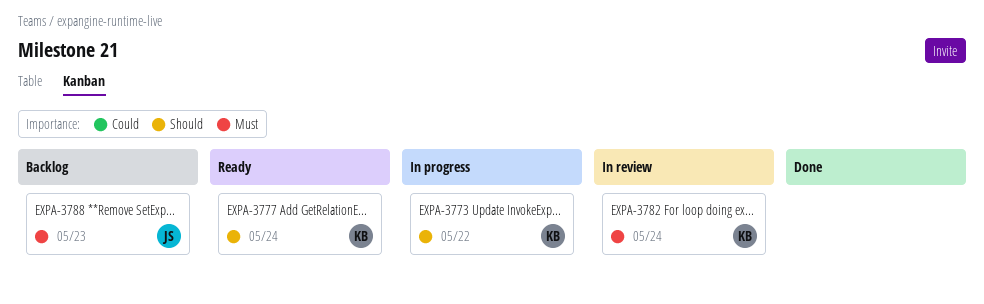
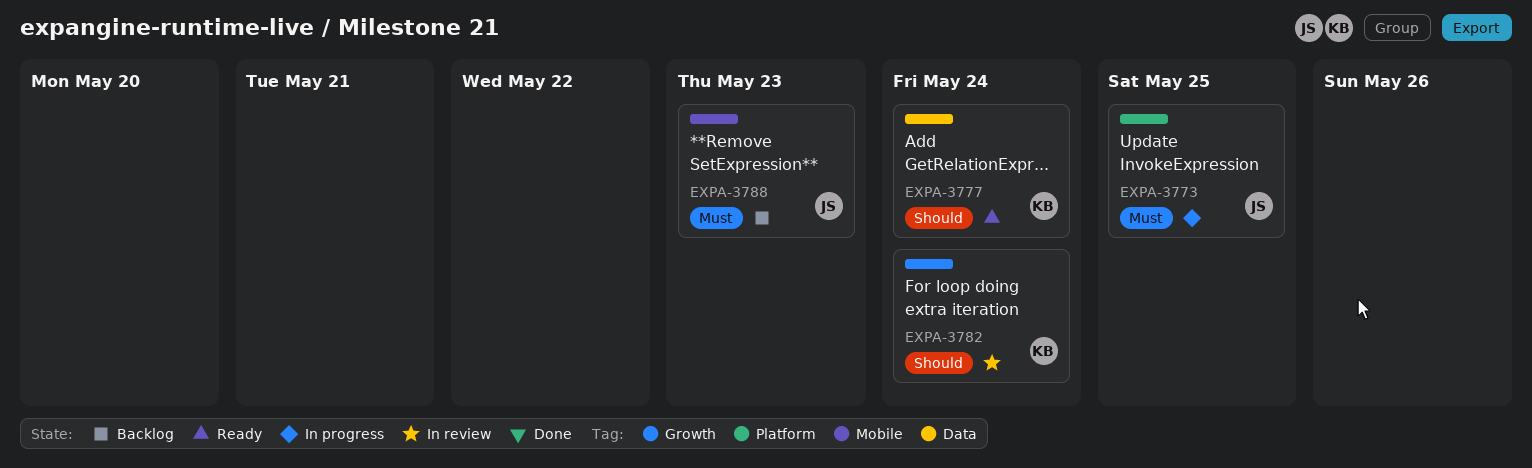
EXPA-3773, owner: KB -> JS
EXPA-3773, priority: Should -> Must
EXPA-3773, due: May 22 -> May 25
EXPA-3782, priority: Must -> Should

